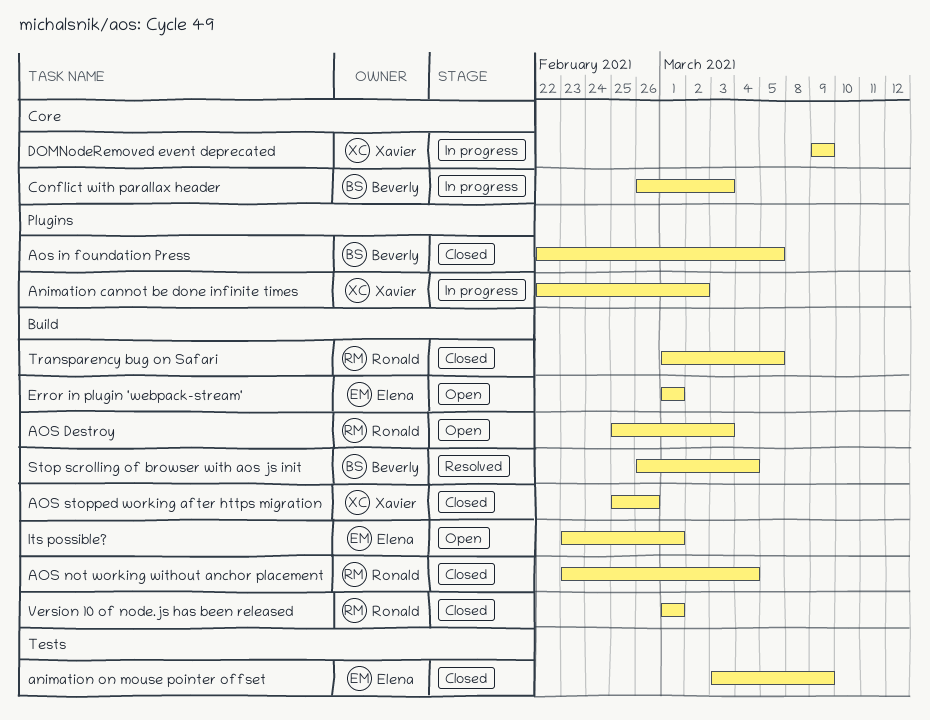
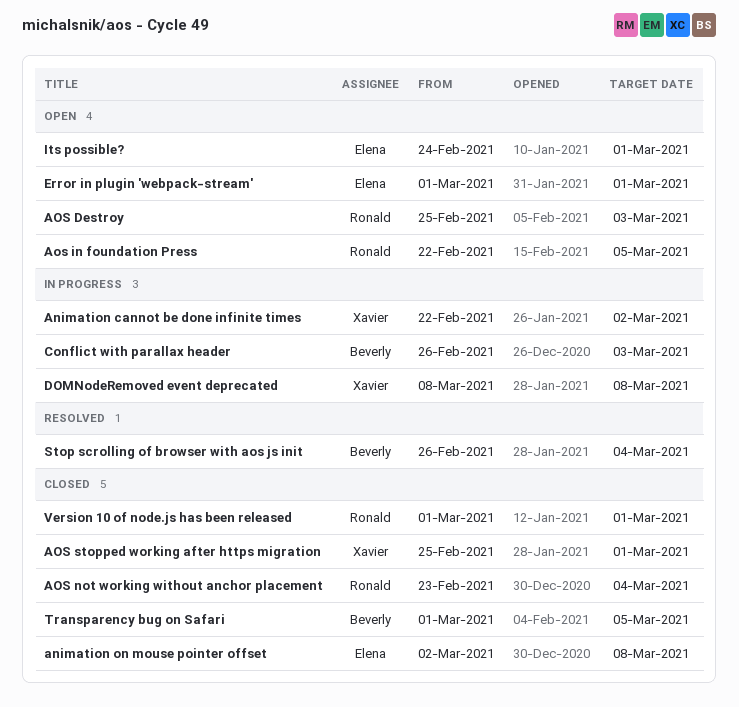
animation on mouse pointer offset, start: Mar 3 -> Mar 2
animation on mouse pointer offset, due: Mar 9 -> Mar 8
Aos in foundation Press, status: Closed -> Open
Aos in foundation Press, owner: Beverly -> Ronald
AOS stopped working after https migration, due: Feb 26 -> Mar 1
DOMNodeRemoved event deprecated, start: Mar 9 -> Mar 8
DOMNodeRemoved event deprecated, due: Mar 9 -> Mar 8
Its possible?, start: Feb 23 -> Feb 24
Transparency bug on Safari, owner: Ronald -> Beverly

